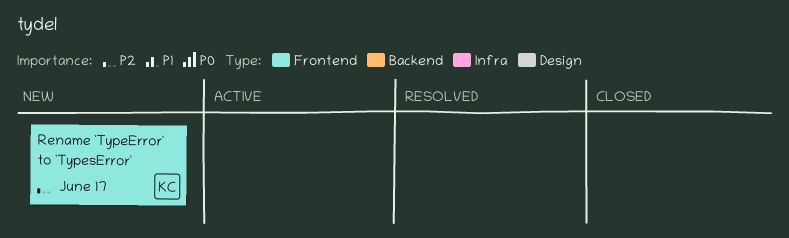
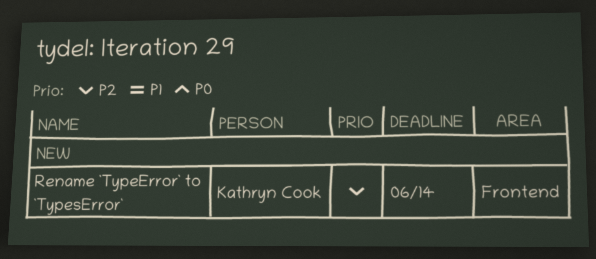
Rename `TypeError` to `TypesError`, due: Jun 17 -> Jun 14

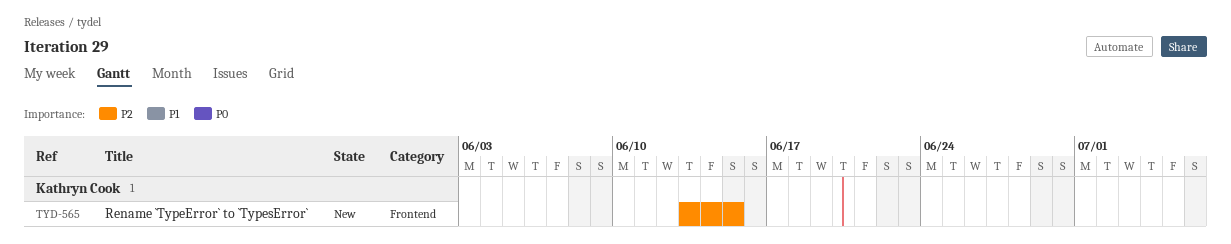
Rename `TypeError` to `TypesError`, due: Jun 14 -> Jun 15

